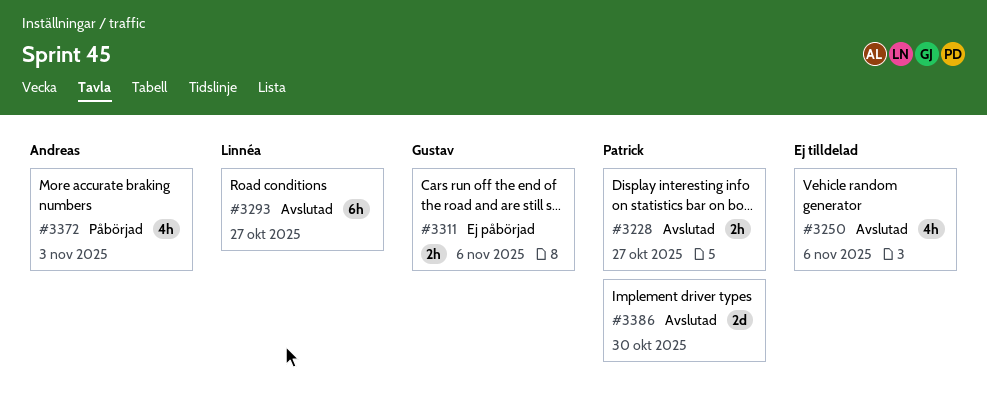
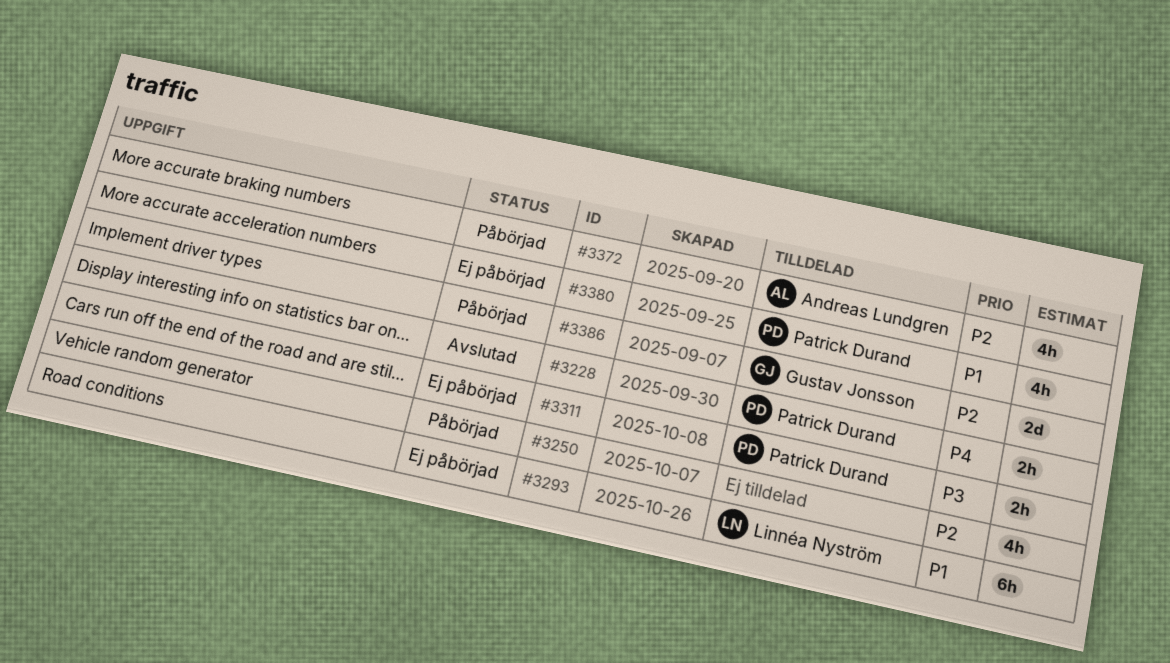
#3250, status: Avslutad -> Påbörjad
#3293, status: Avslutad -> Ej påbörjad
#3311, owner: Gustav Jonsson -> Patrick Durand
#3380: none -> present
#3386, status: Avslutad -> Påbörjad
#3386, owner: Patrick Durand -> Gustav Jonsson

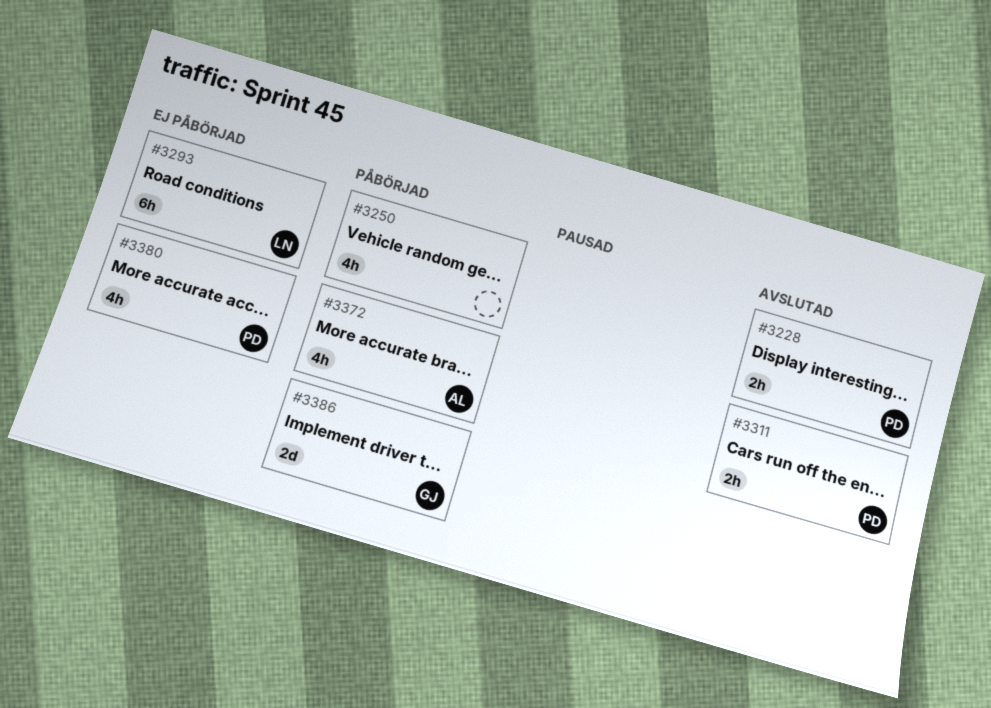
#3311, status: Ej påbörjad -> Avslutad

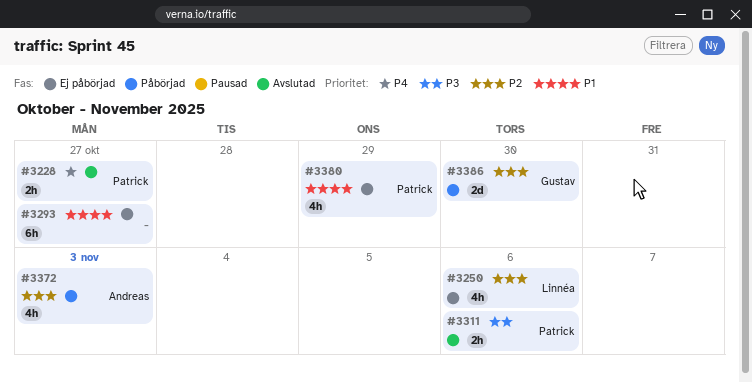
#3250, status: Påbörjad -> Ej påbörjad
#3250, owner: none -> Linnéa
#3293, owner: Linnéa -> none

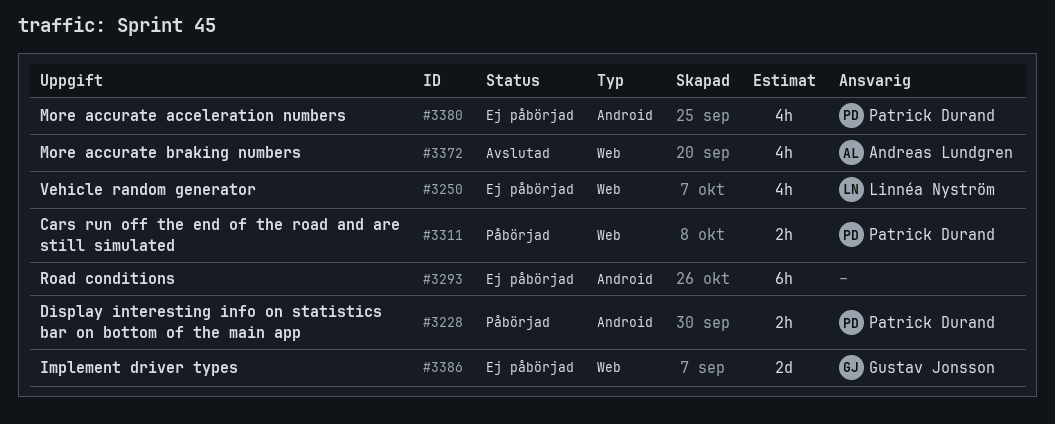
#3228, status: Avslutad -> Påbörjad
#3311, status: Avslutad -> Påbörjad
#3372, status: Påbörjad -> Avslutad
#3386, status: Påbörjad -> Ej påbörjad

